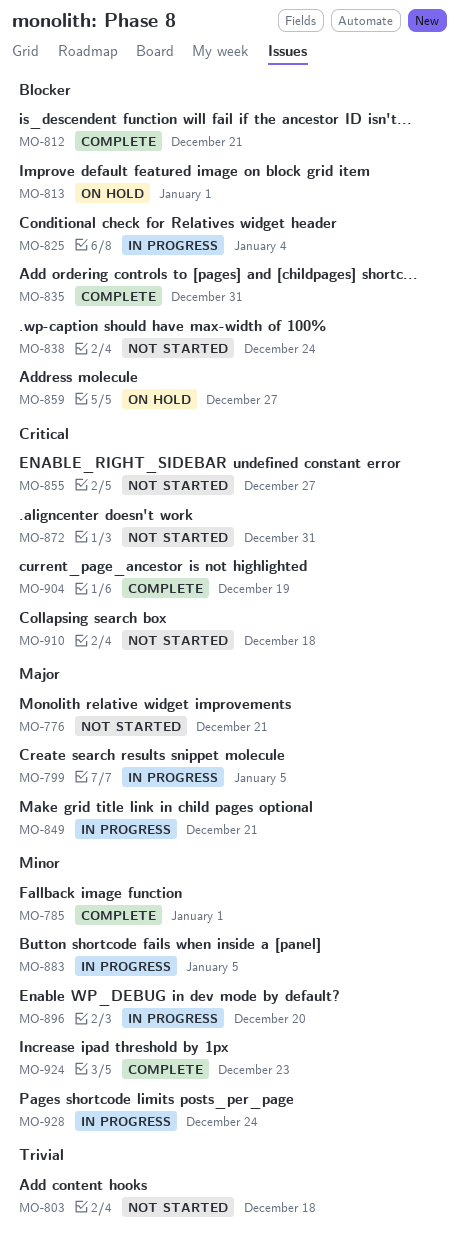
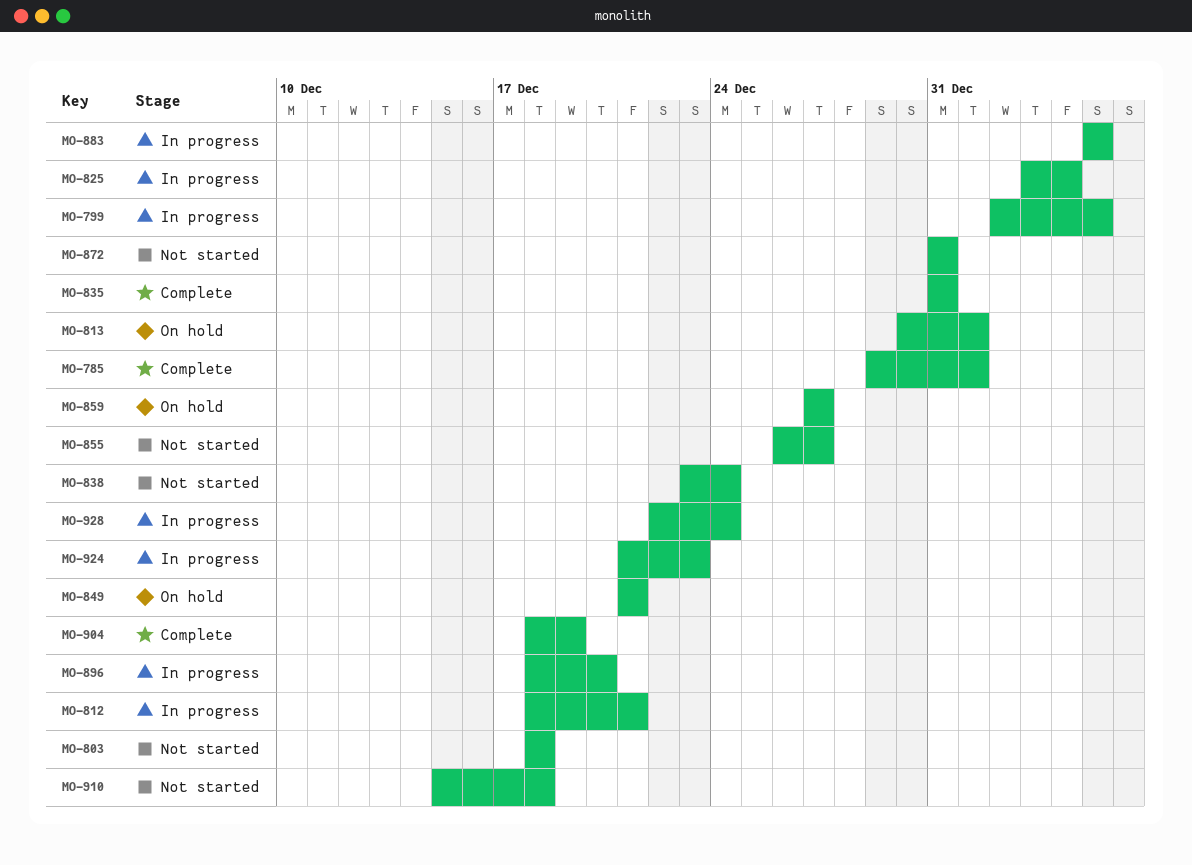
MO-776: present -> none
MO-812, status: Complete -> In progress
MO-849, status: In progress -> On hold
MO-924, status: Complete -> In progress

